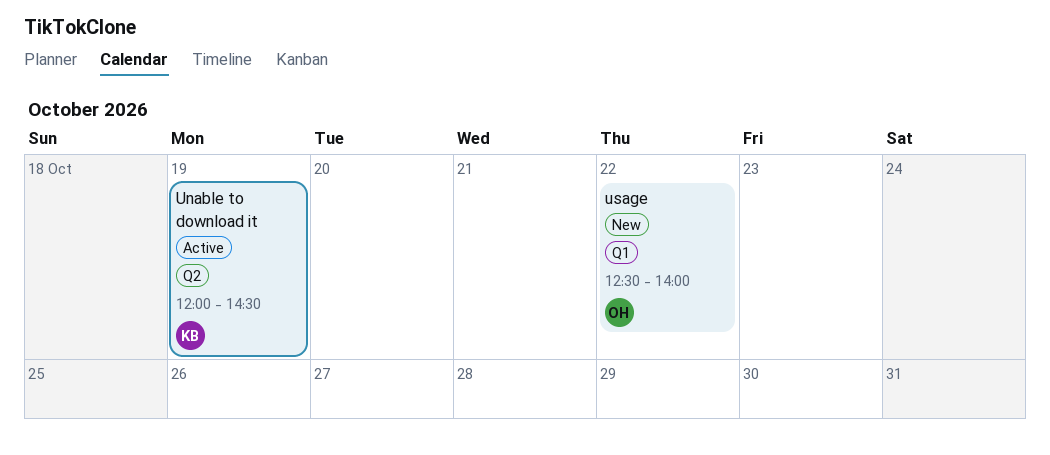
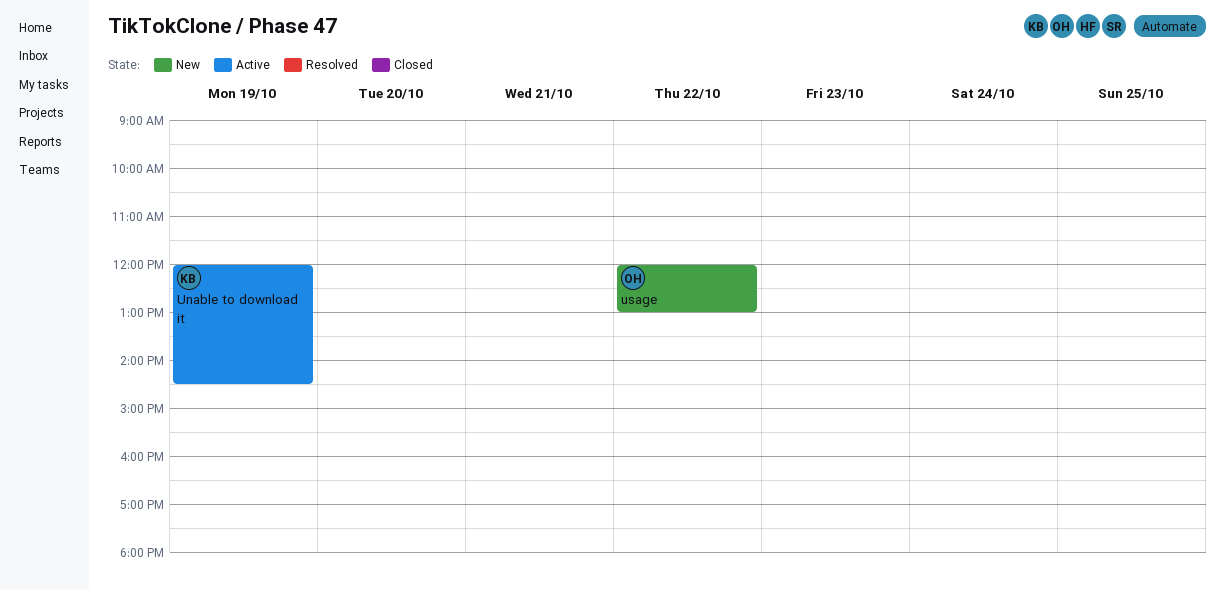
usage, begins: 12:30 -> 12:00
usage, ends: 14:00 -> 13:00

